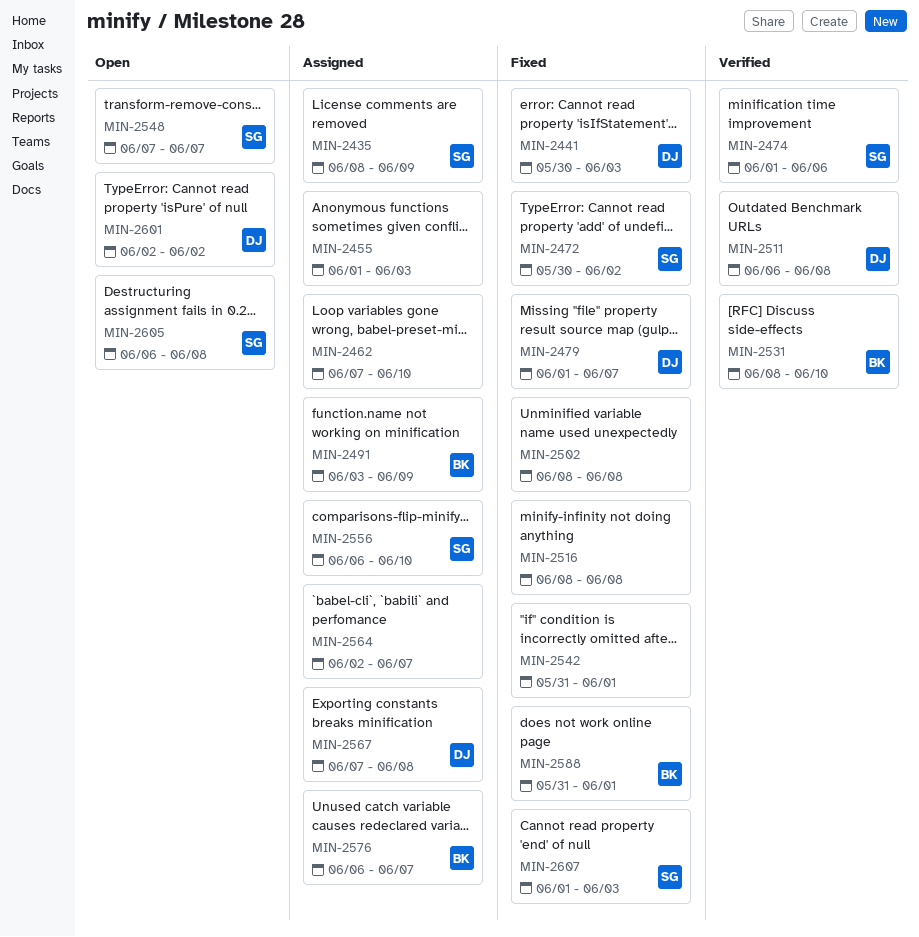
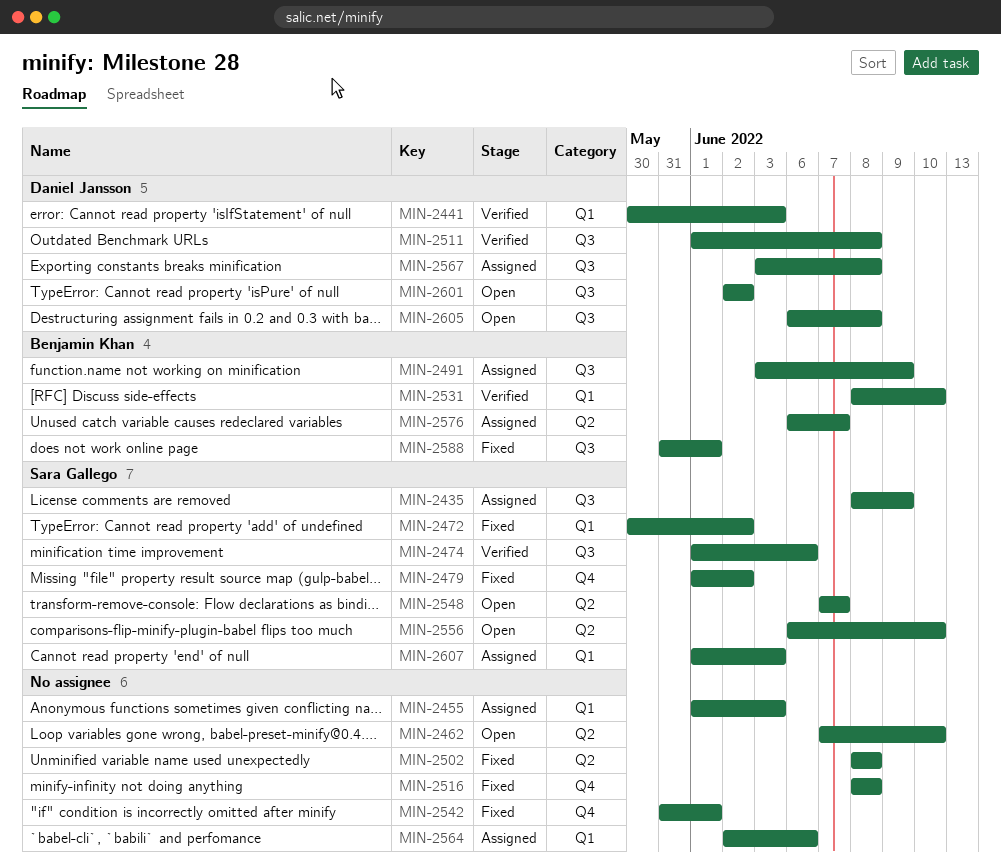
MIN-2441, status: Fixed -> Verified
MIN-2462, status: Assigned -> Open
MIN-2479, owner: Daniel Jansson -> Sara Gallego
MIN-2479, due: Jun 7 -> Jun 2
MIN-2511, start: Jun 6 -> Jun 1
MIN-2556, status: Assigned -> Open
MIN-2564, due: Jun 7 -> Jun 6
MIN-2567, start: Jun 7 -> Jun 3
MIN-2605, owner: Sara Gallego -> Daniel Jansson
MIN-2607, status: Fixed -> Assigned

